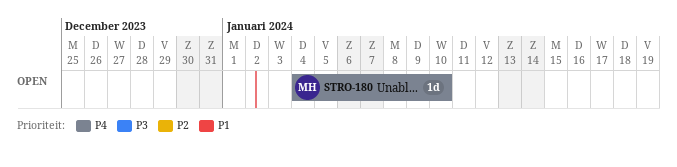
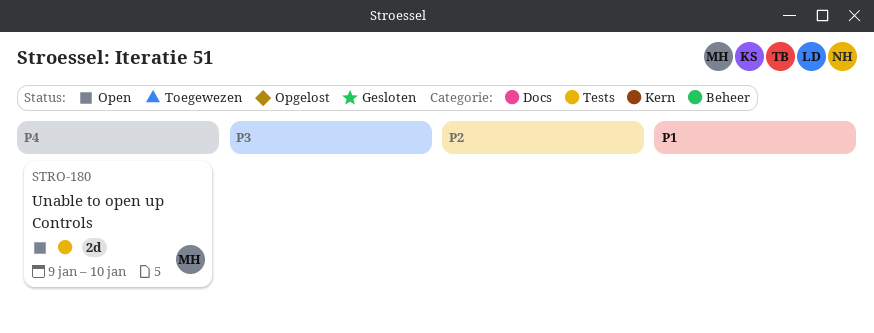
STRO-180, estimate: 1d -> 2d
STRO-180, start: Jan 4 -> Jan 9

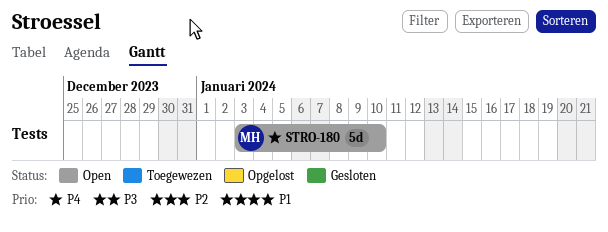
STRO-180, estimate: 2d -> 5d
STRO-180, start: Jan 9 -> Jan 3

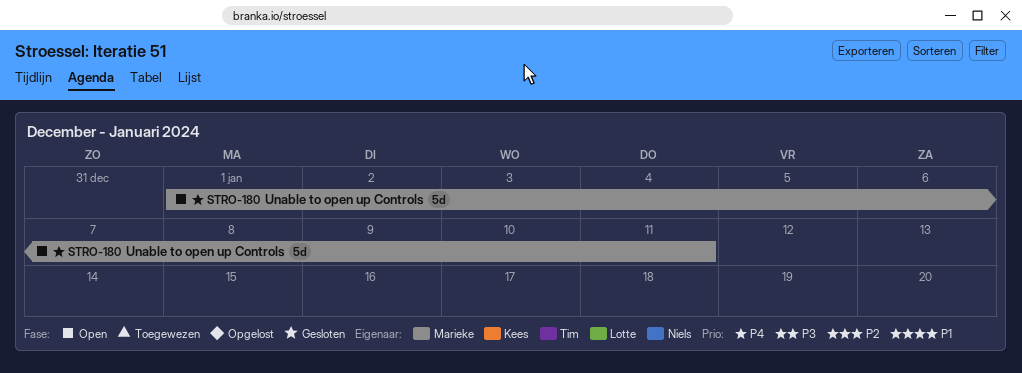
STRO-180, start: Jan 3 -> Jan 1
STRO-180, due: Jan 10 -> Jan 11

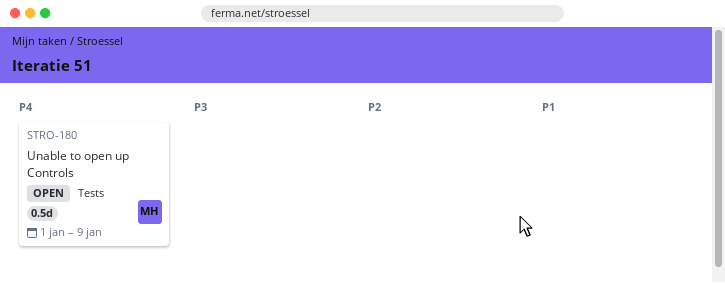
STRO-180, estimate: 5d -> 0.5d
STRO-180, due: Jan 11 -> Jan 9

